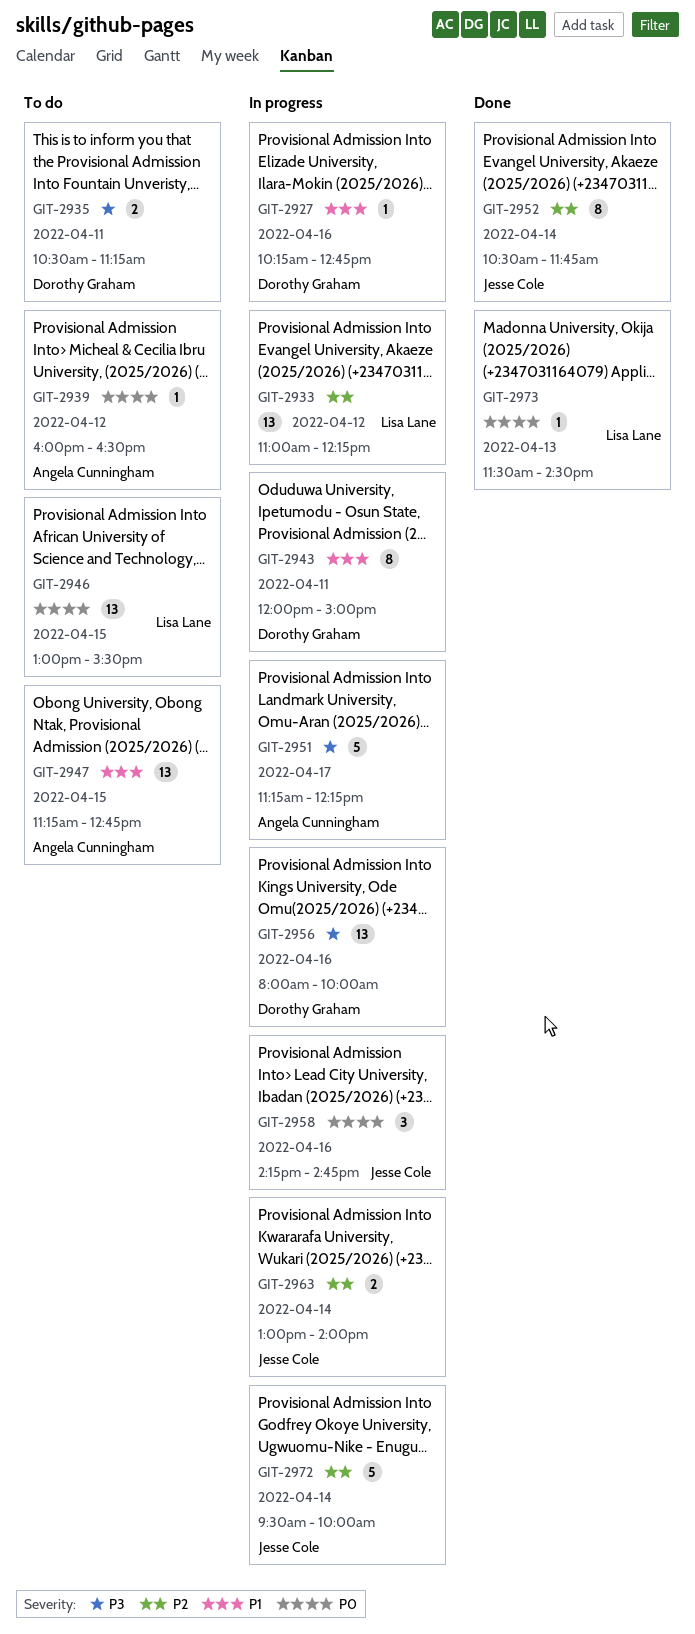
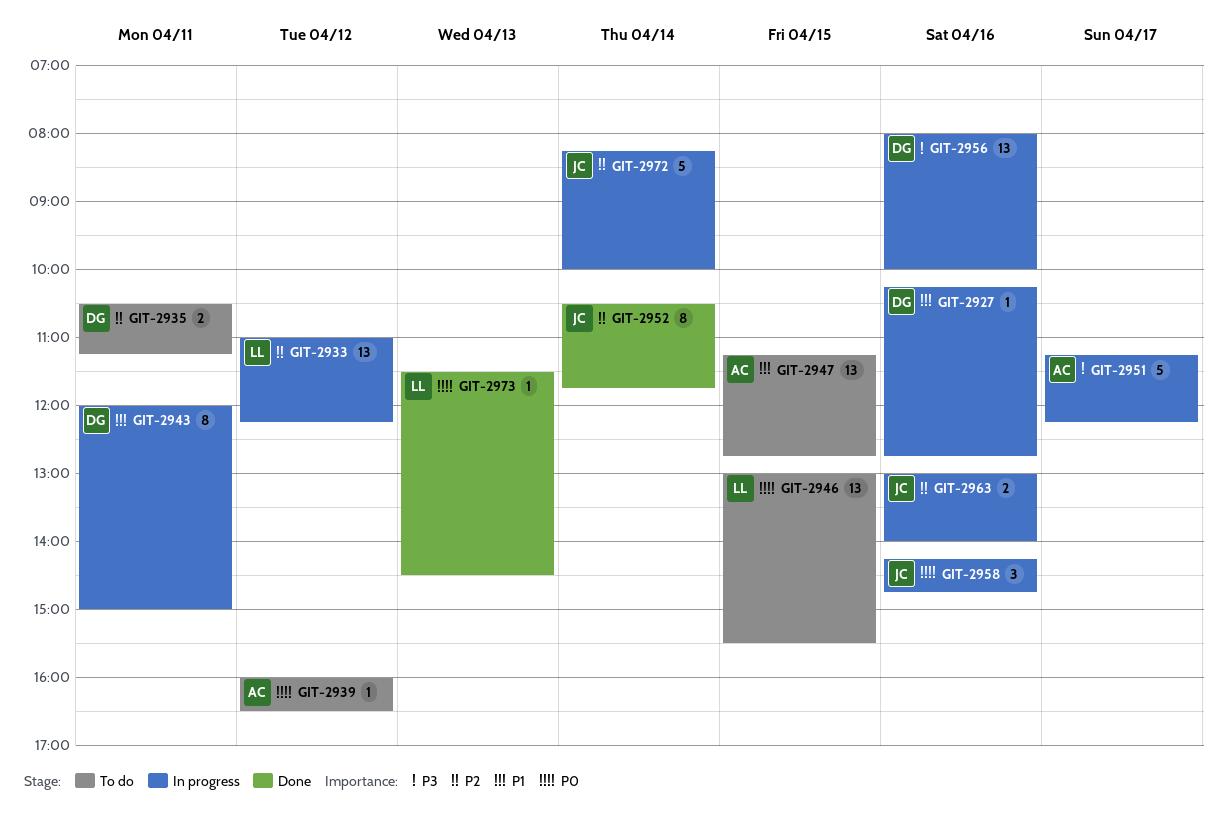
GIT-2935, priority: P3 -> P2
GIT-2963, day: Apr 14 -> Apr 16
GIT-2972, begins: 09:30 -> 08:15

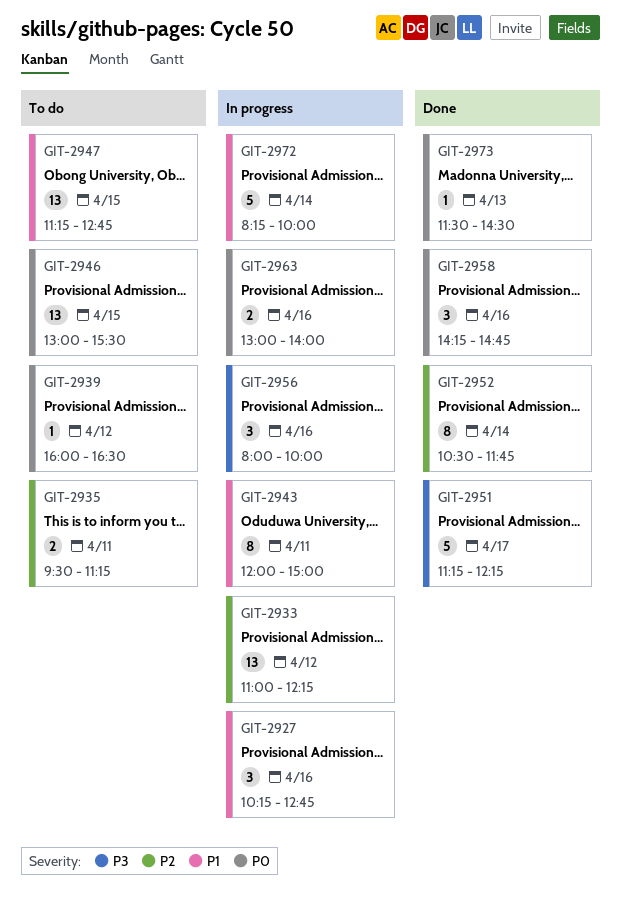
GIT-2927, estimate: 1 -> 3
GIT-2935, begins: 10:30 -> 09:30
GIT-2951, status: In progress -> Done
GIT-2956, estimate: 13 -> 3
GIT-2958, status: In progress -> Done
GIT-2963, priority: P2 -> P0
GIT-2972, priority: P2 -> P1

